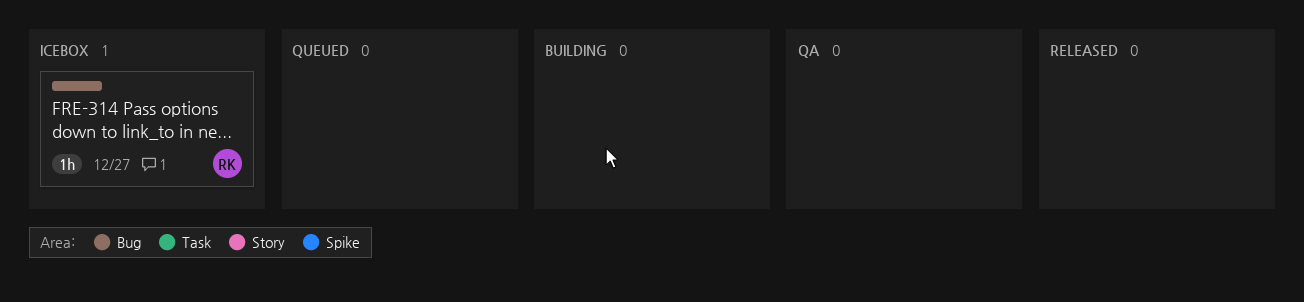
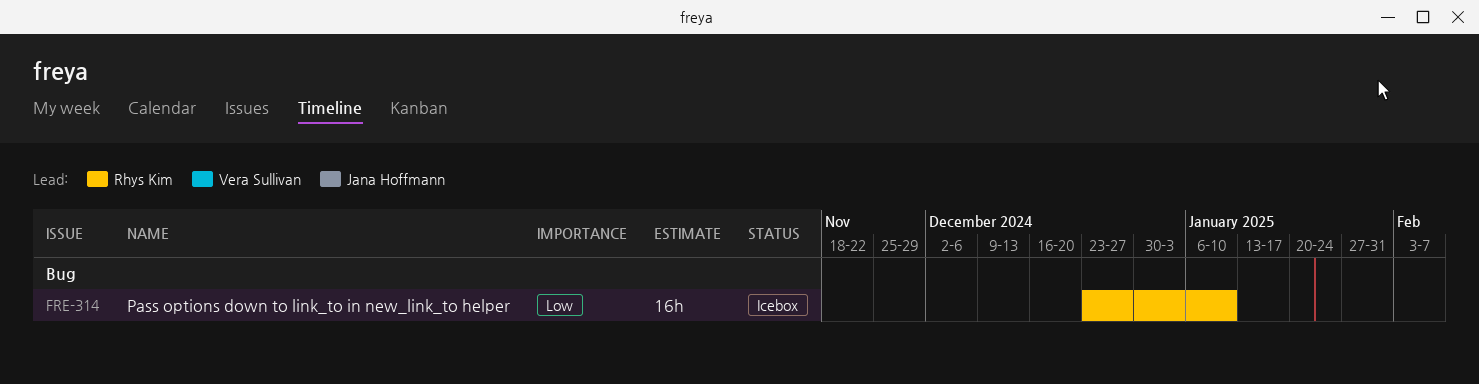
FRE-314, estimate: 1h -> 16h
FRE-314, due: Dec 27 -> Jan 10

